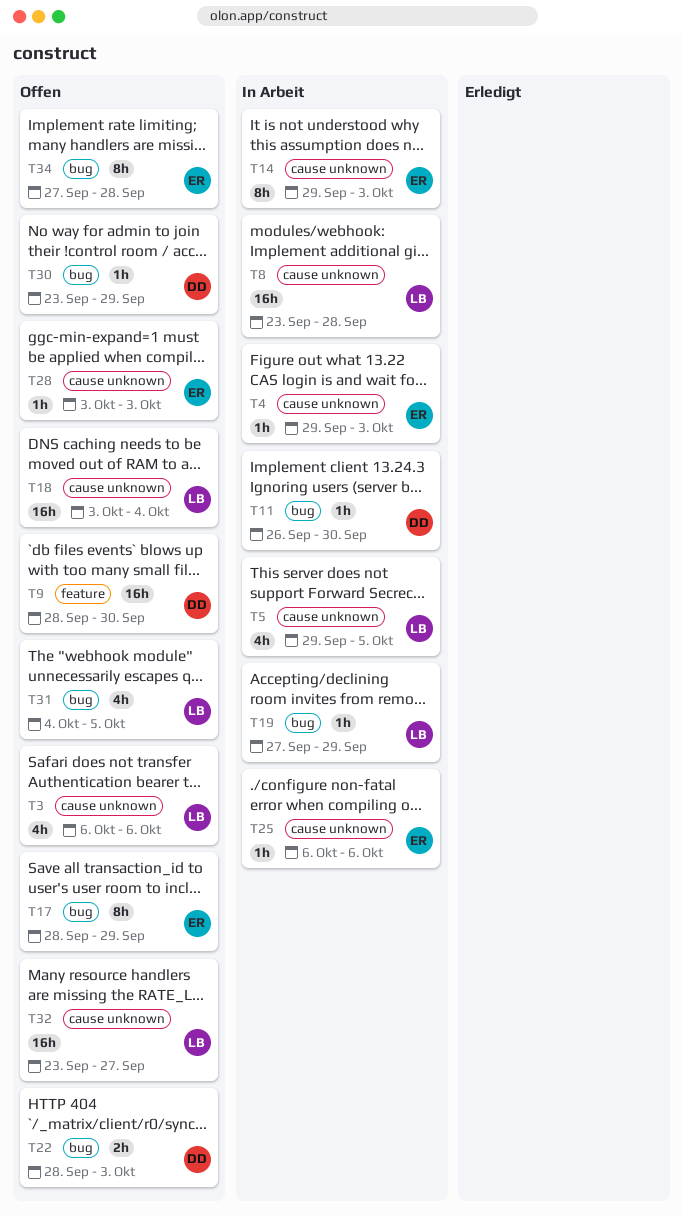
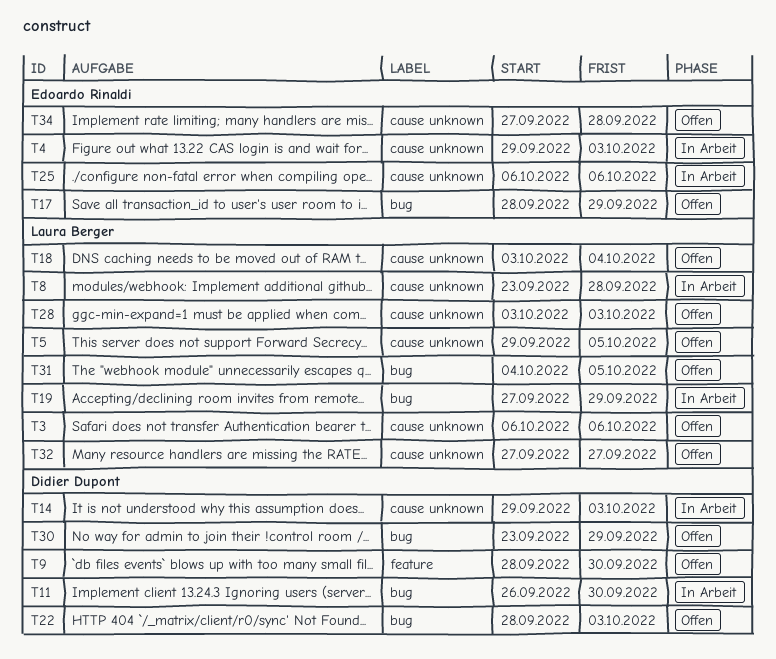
T5, status: In Arbeit -> Offen
T14, owner: Edoardo Rinaldi -> Didier Dupont
T28, owner: Edoardo Rinaldi -> Laura Berger
T32, start: Sep 23 -> Sep 27
T34, label: bug -> cause unknown

